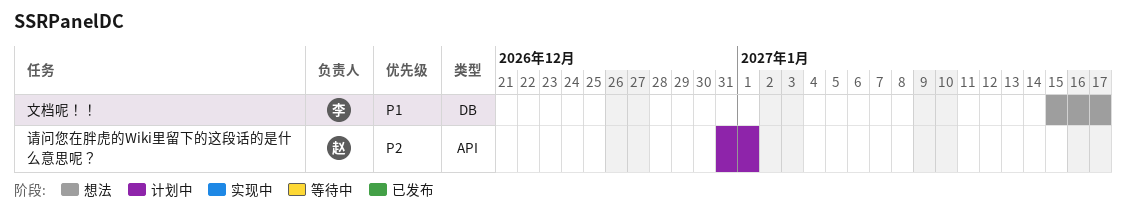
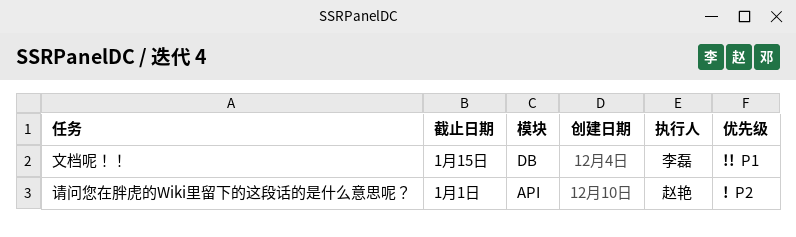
文档呢！！, due: Jan 17 -> Jan 15

